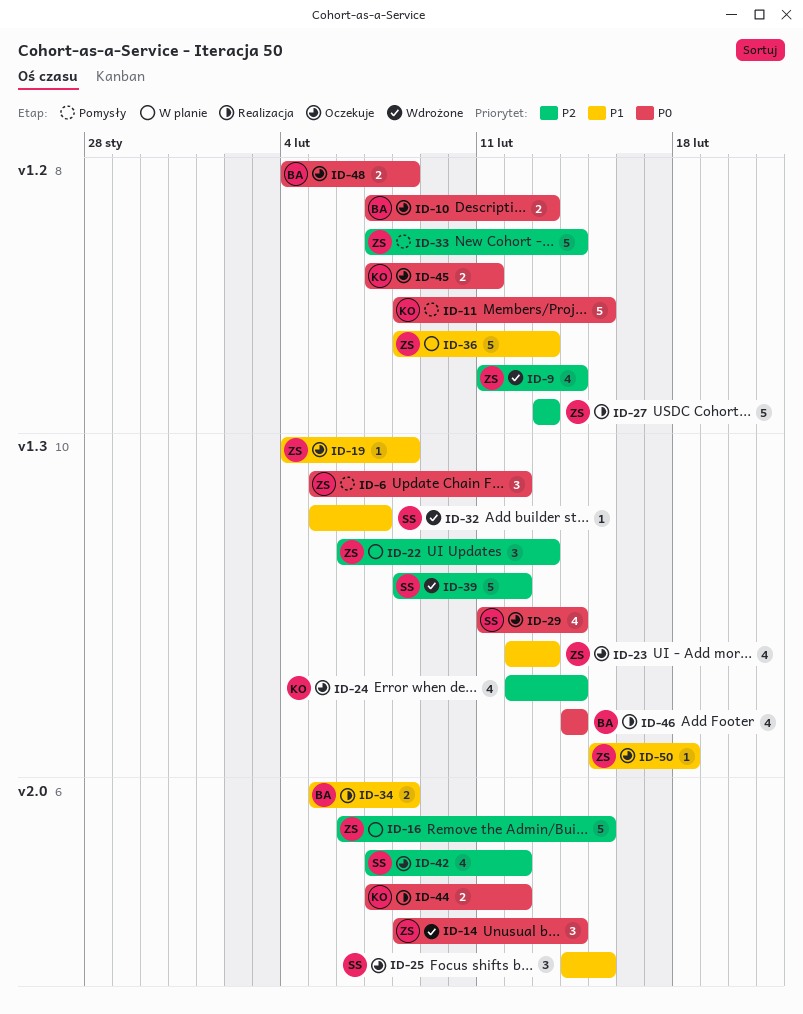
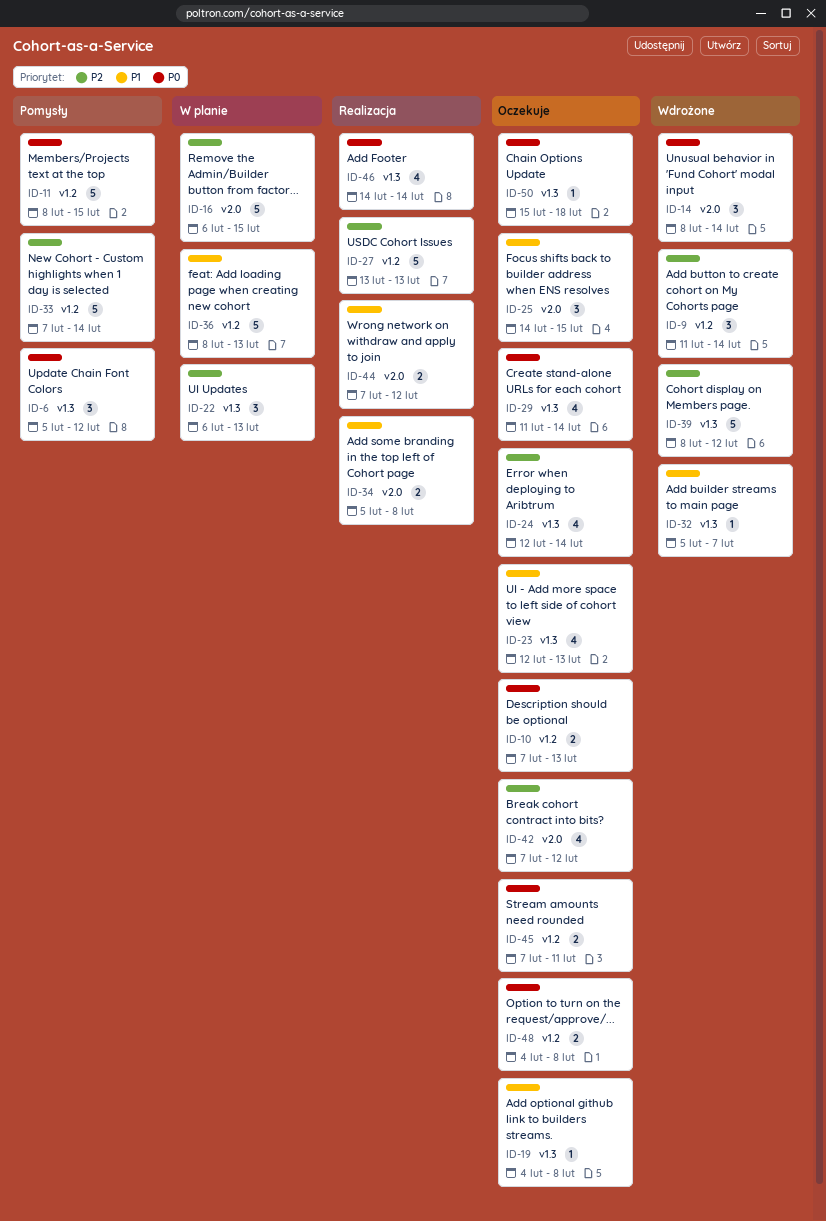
ID-9, estimate: 4 -> 3
ID-44, priority: P0 -> P1
ID-50, priority: P1 -> P0

